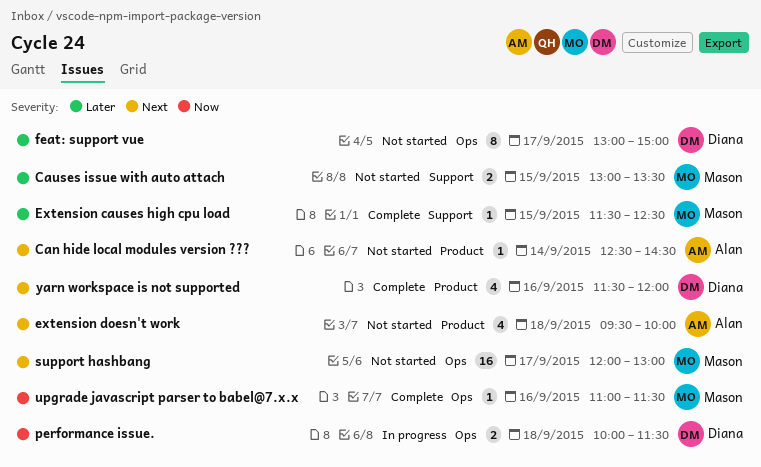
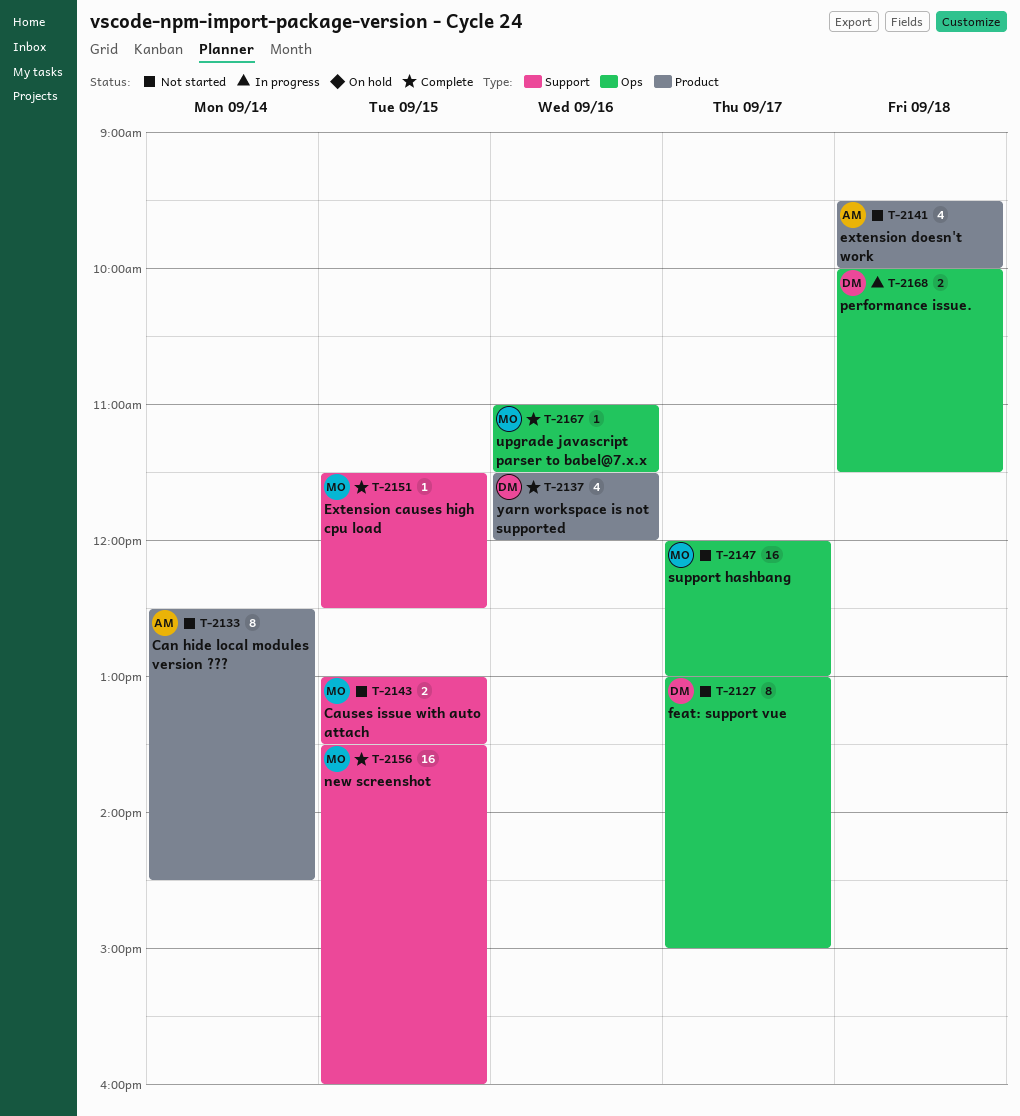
Can hide local modules version ???, estimate: 1 -> 8
new screenshot: none -> present

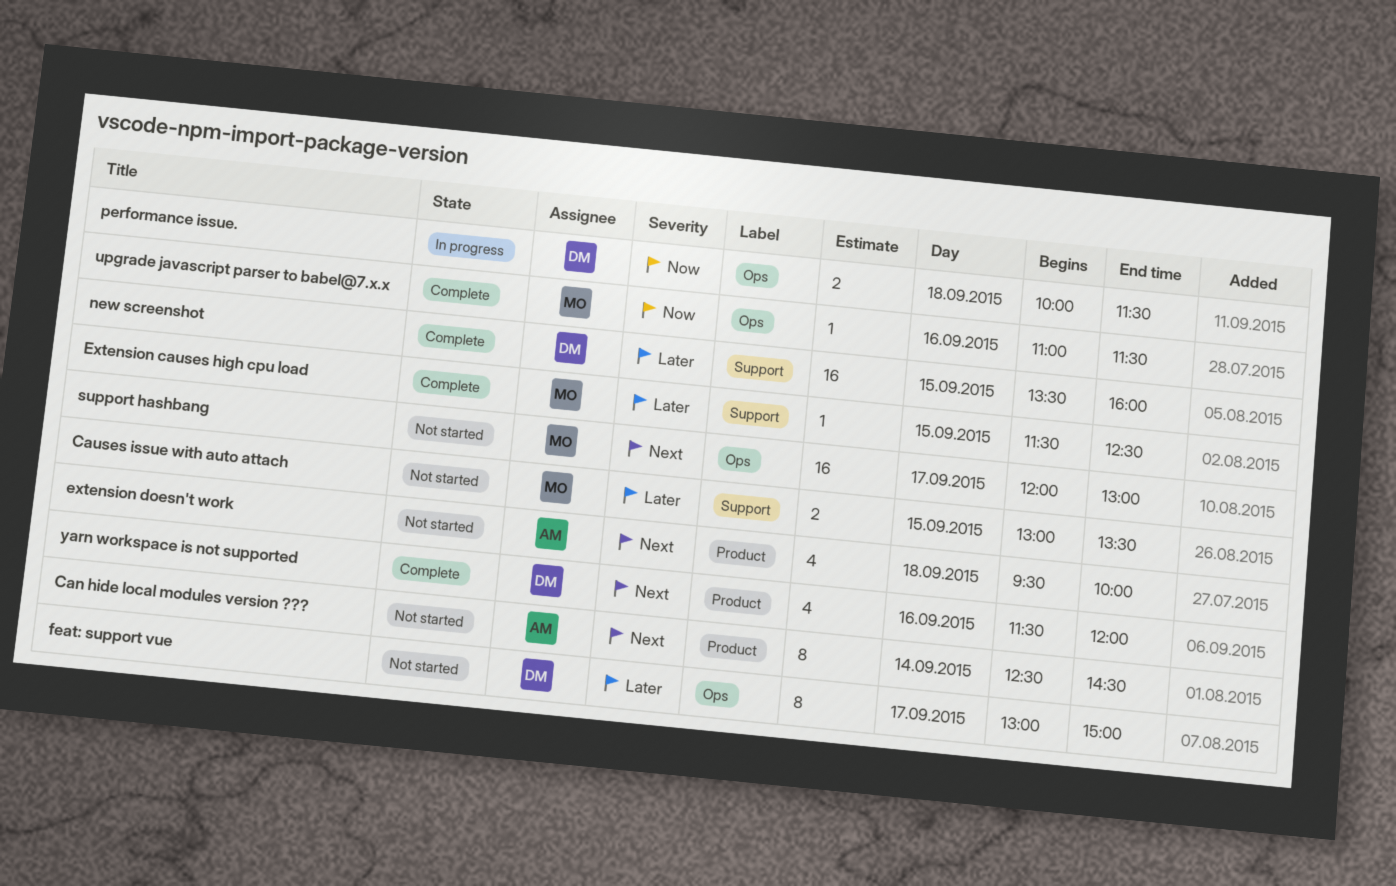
new screenshot, owner: MO -> DM

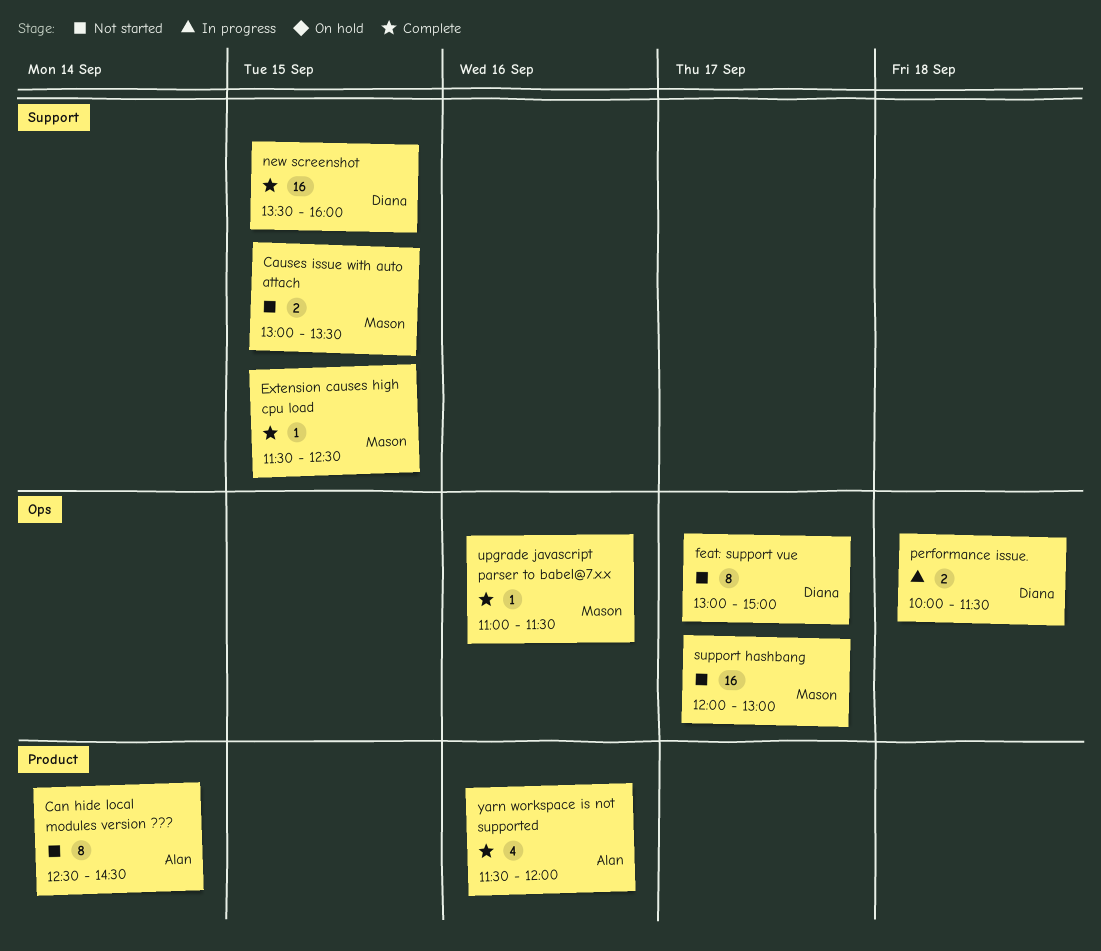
extension doesn't work: present -> none
yarn workspace is not supported, owner: Diana -> Alan

